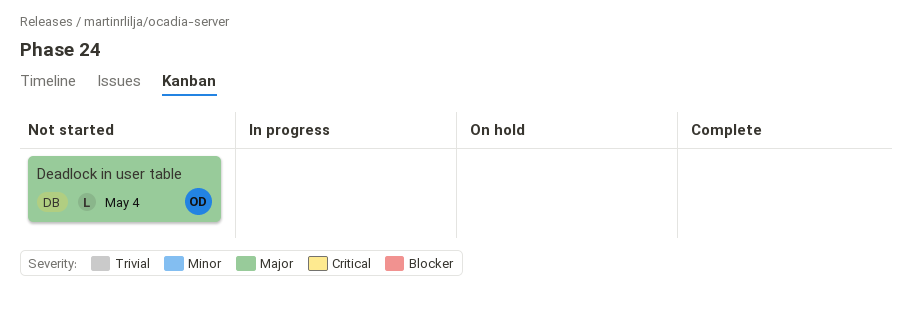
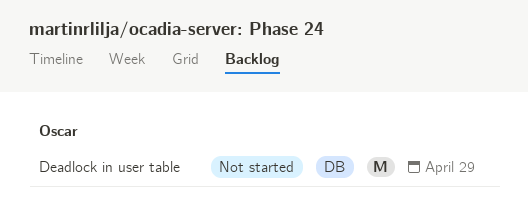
Deadlock in user table, estimate: L -> M
Deadlock in user table, due: May 4 -> Apr 29

